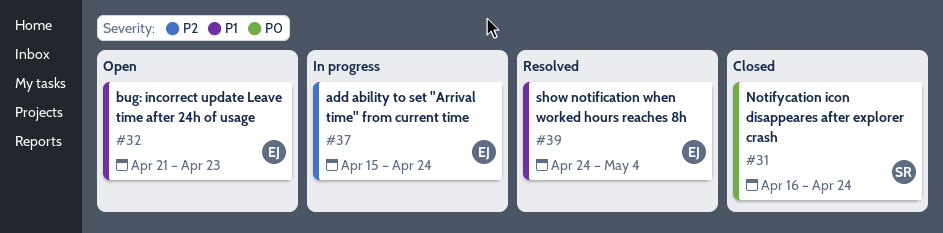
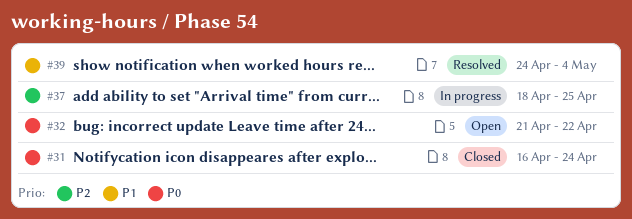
#32, priority: P1 -> P0
#32, due: Apr 23 -> Apr 22
#37, start: Apr 15 -> Apr 18
#37, due: Apr 24 -> Apr 25

